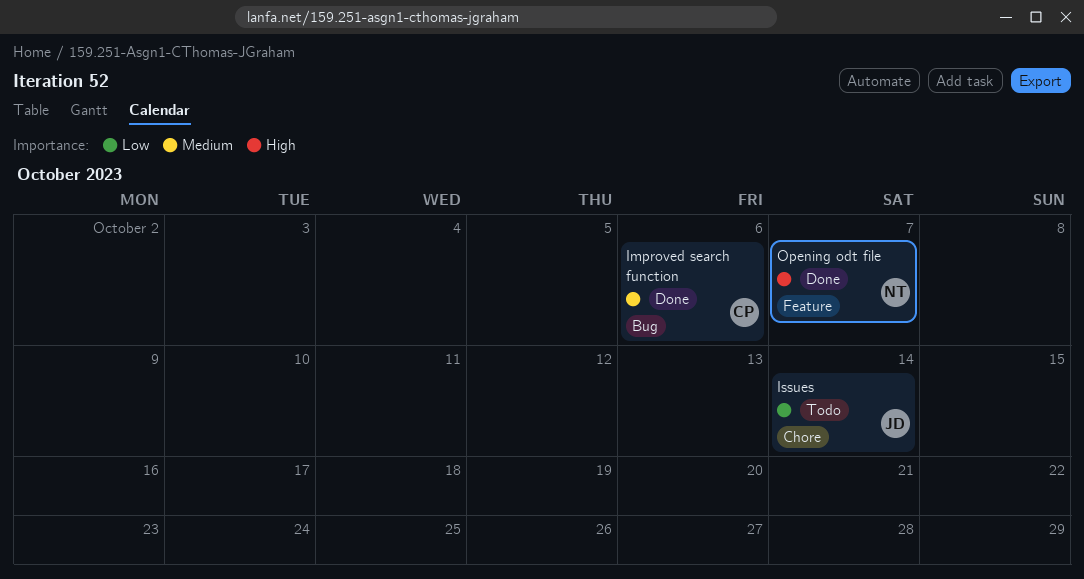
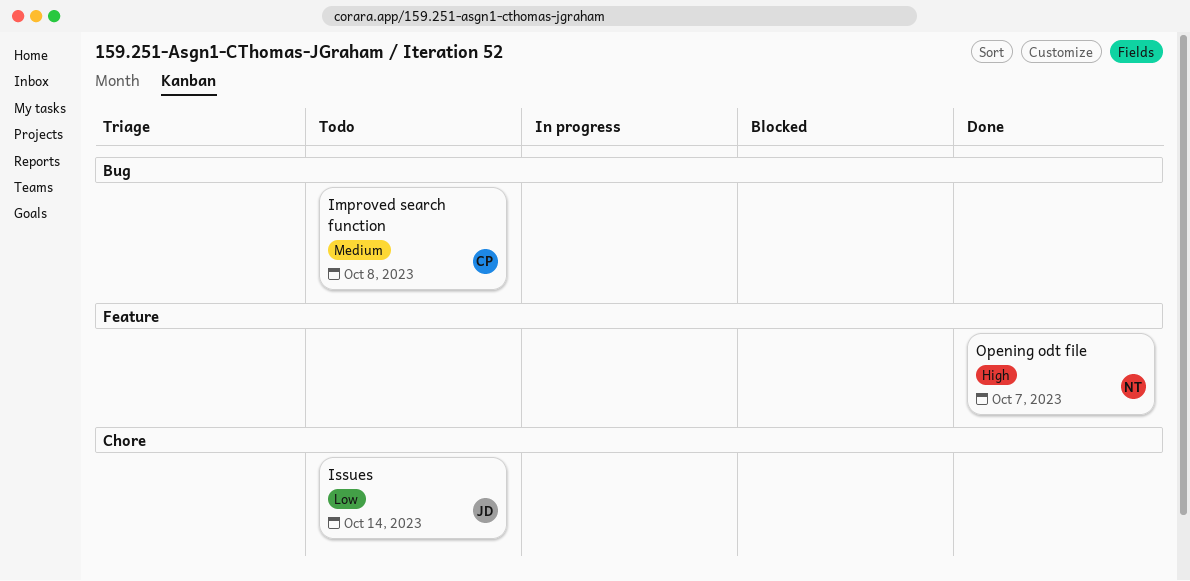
Improved search function, status: Done -> Todo
Improved search function, due: Oct 6 -> Oct 8

